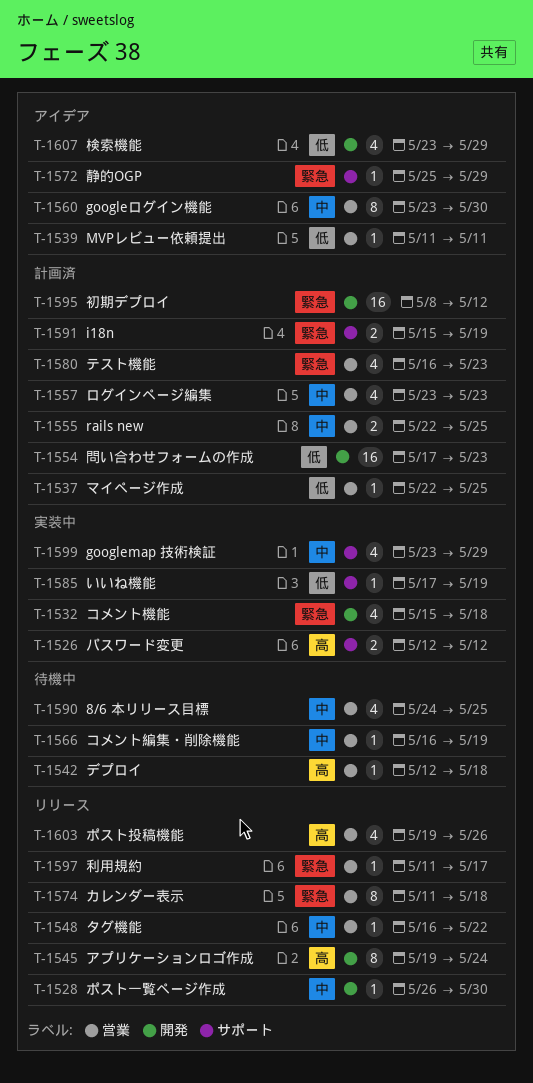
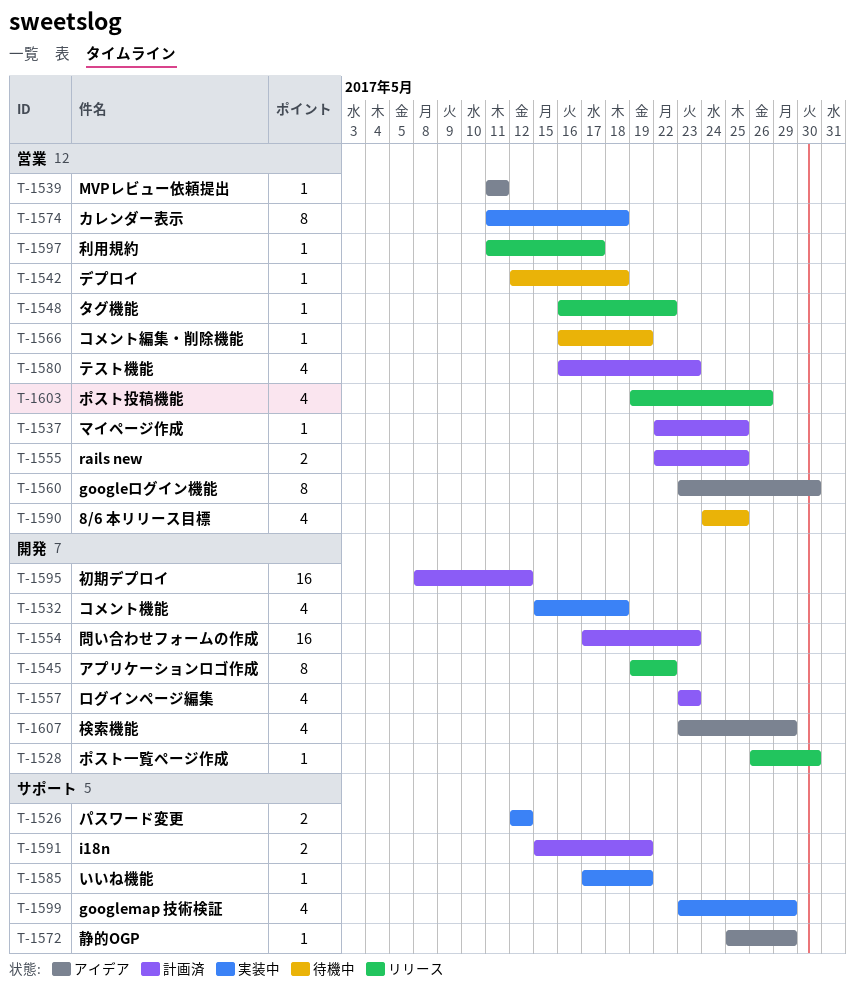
T-1545, due: May 24 -> May 22
T-1557, label: 営業 -> 開発
T-1574, status: リリース -> 実装中

